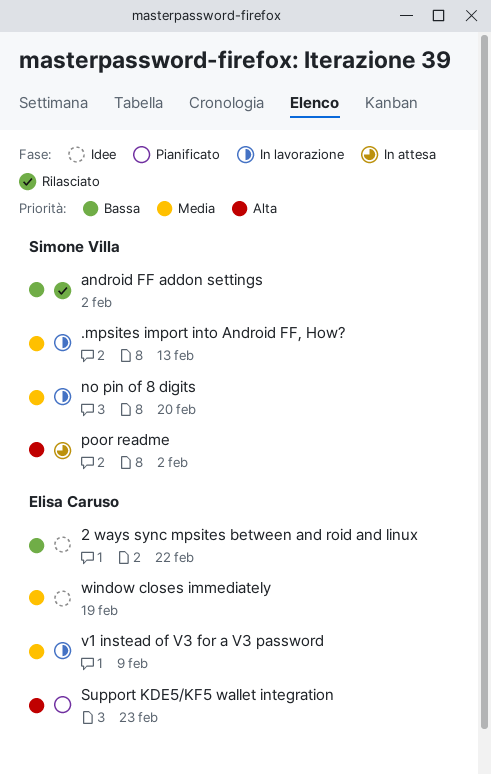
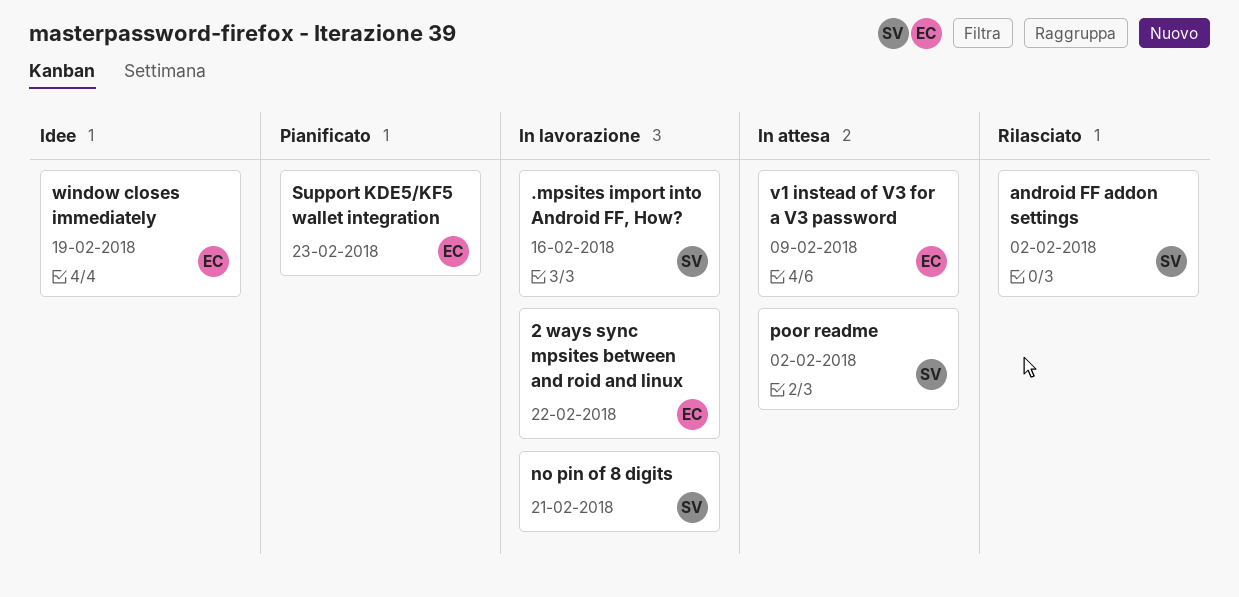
.mpsites import into Android FF, How?, due: Feb 13 -> Feb 16
2 ways sync mpsites between and roid and linux, status: Idee -> In lavorazione
no pin of 8 digits, due: Feb 20 -> Feb 21
v1 instead of V3 for a V3 password, status: In lavorazione -> In attesa

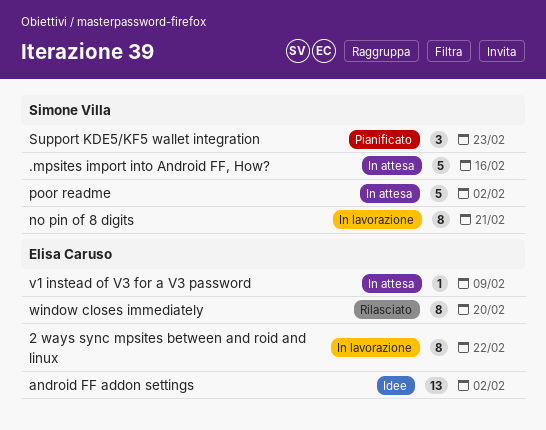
.mpsites import into Android FF, How?, status: In lavorazione -> In attesa
android FF addon settings, status: Rilasciato -> Idee
android FF addon settings, owner: Simone Villa -> Elisa Caruso
Support KDE5/KF5 wallet integration, owner: Elisa Caruso -> Simone Villa
window closes immediately, status: Idee -> Rilasciato
window closes immediately, due: Feb 19 -> Feb 20

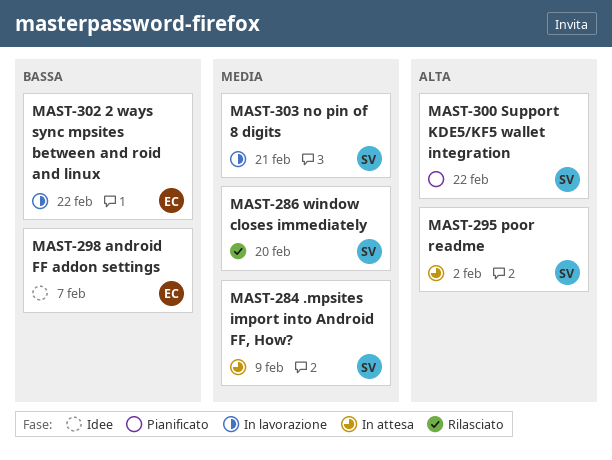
.mpsites import into Android FF, How?, due: Feb 16 -> Feb 9
android FF addon settings, due: Feb 2 -> Feb 7
Support KDE5/KF5 wallet integration, due: Feb 23 -> Feb 22
v1 instead of V3 for a V3 password: present -> none
window closes immediately, owner: Elisa Caruso -> Simone Villa

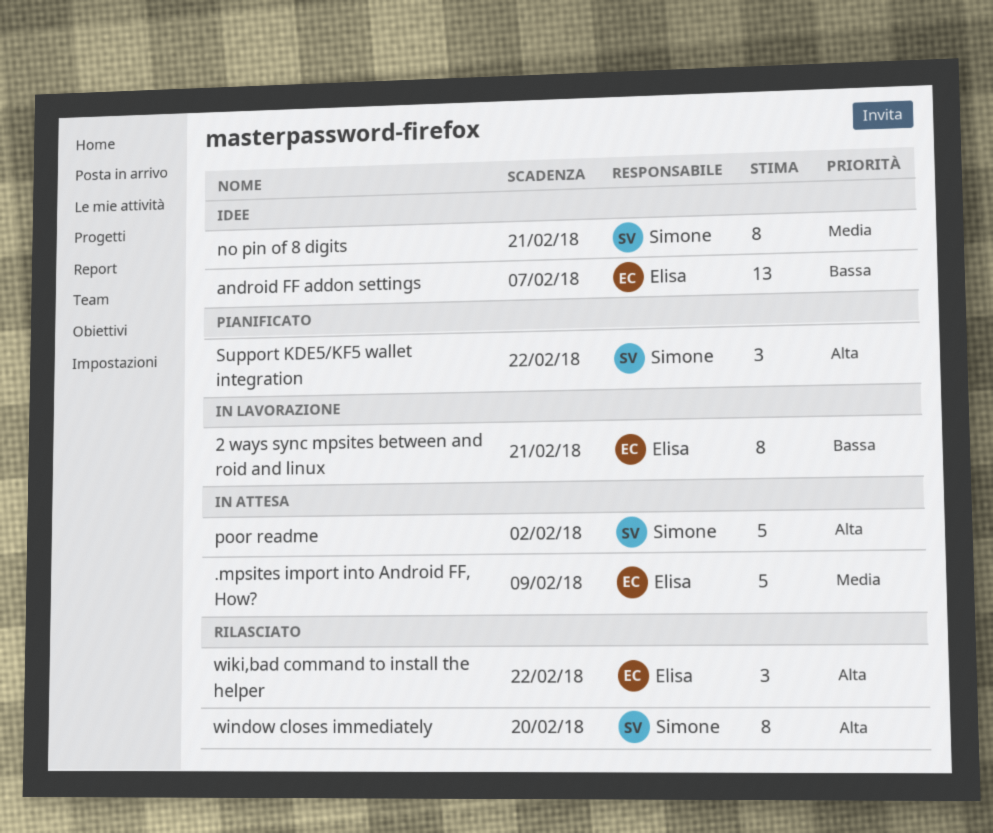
.mpsites import into Android FF, How?, owner: Simone -> Elisa
2 ways sync mpsites between and roid and linux, due: Feb 22 -> Feb 21
no pin of 8 digits, status: In lavorazione -> Idee
wiki,bad command to install the helper: none -> present
window closes immediately, priority: Media -> Alta

